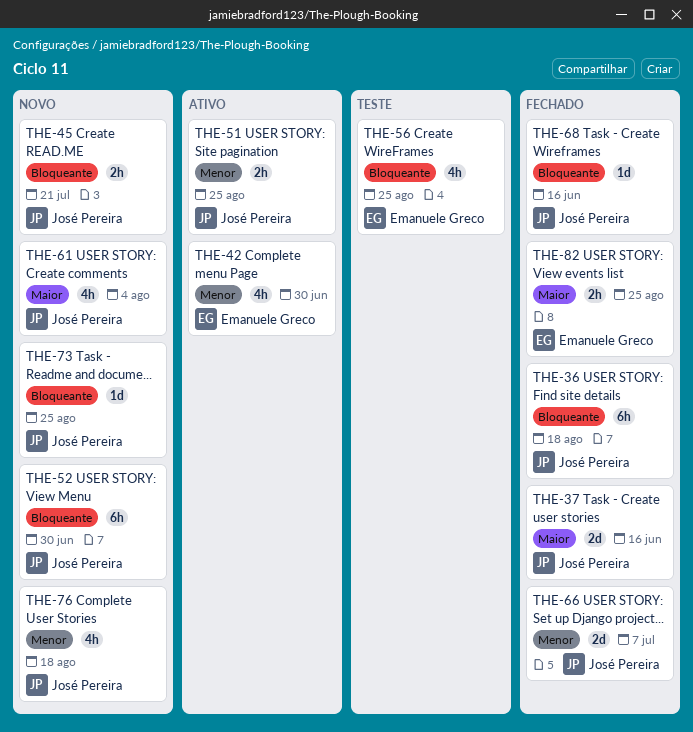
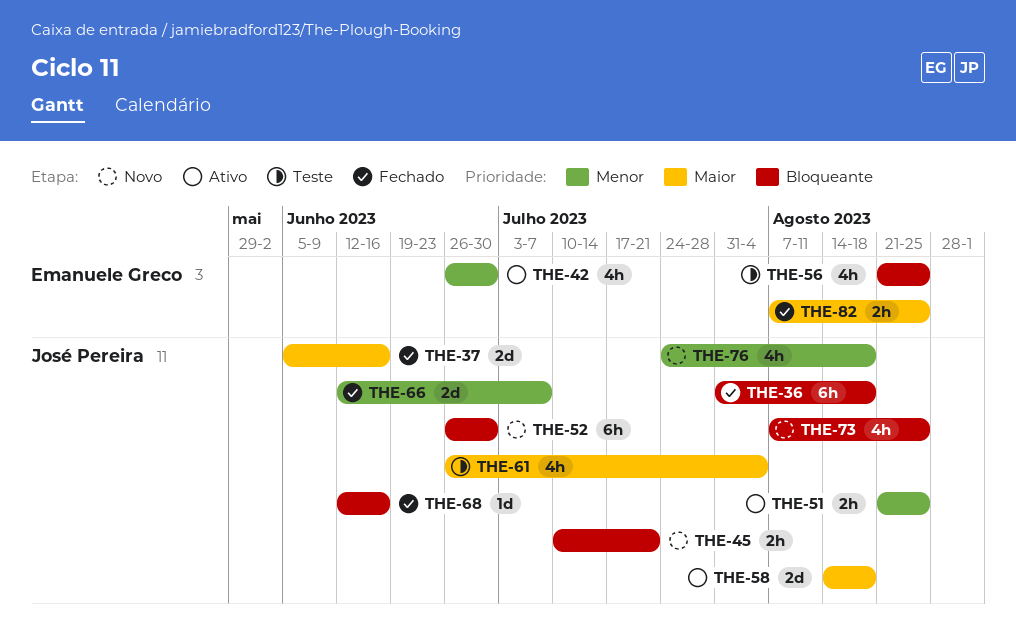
THE-58: none -> present
THE-61, status: Novo -> Teste
THE-73, estimate: 1d -> 4h

